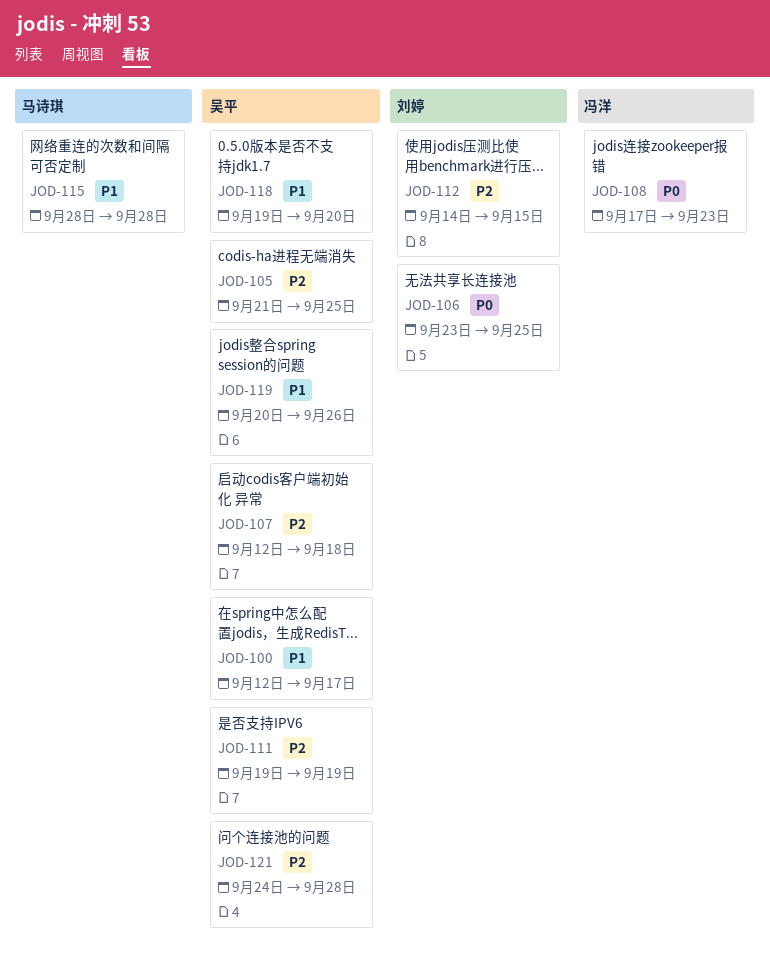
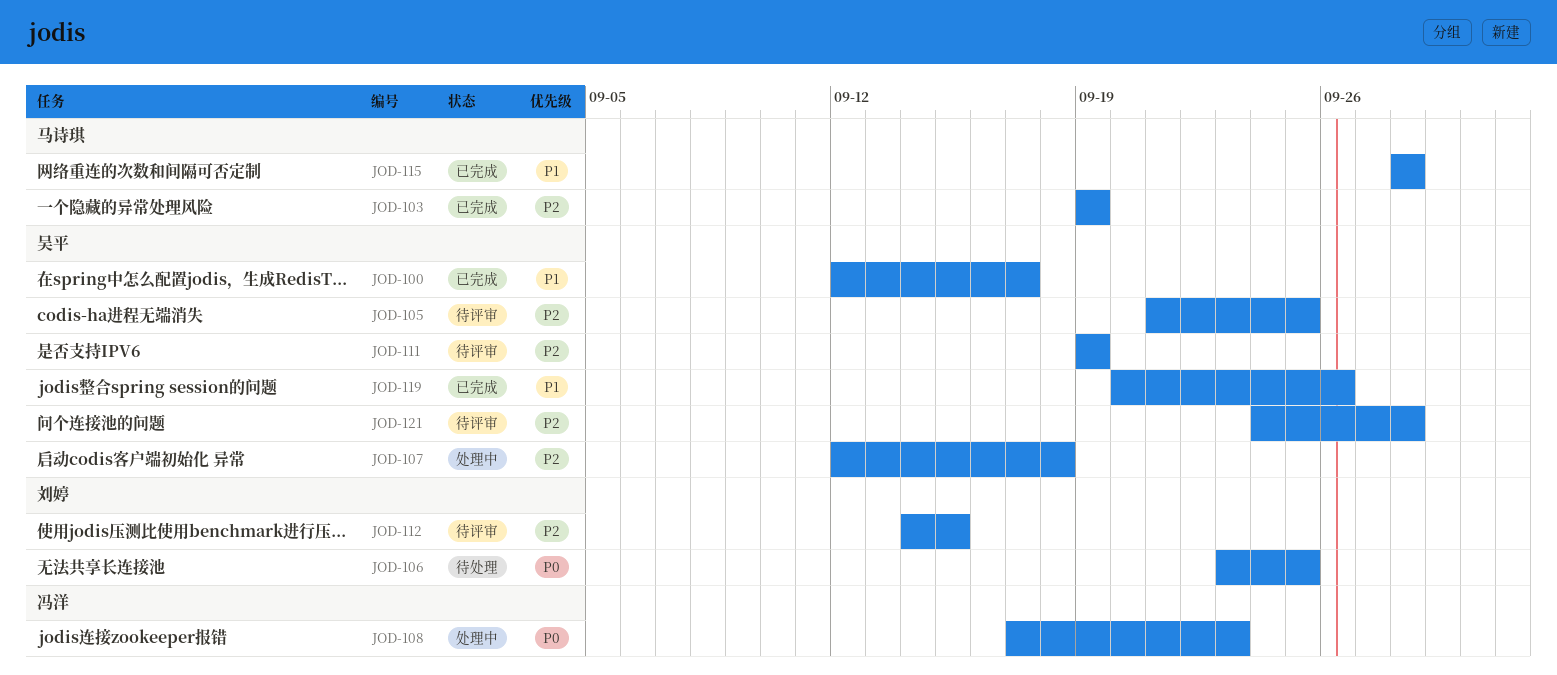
JOD-103: none -> present
JOD-118: present -> none

